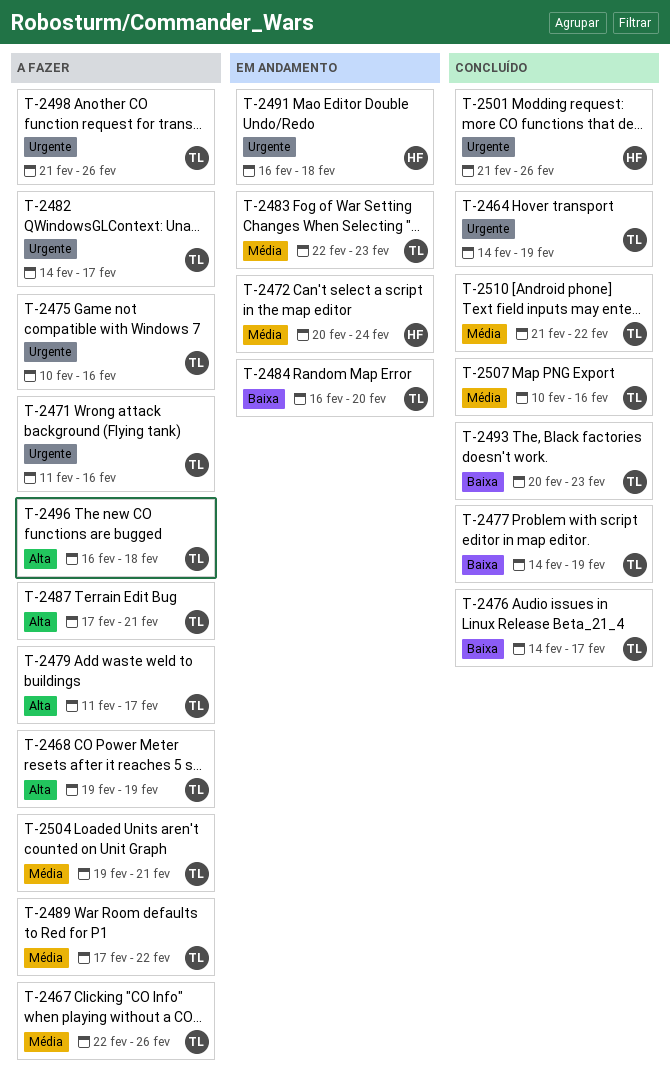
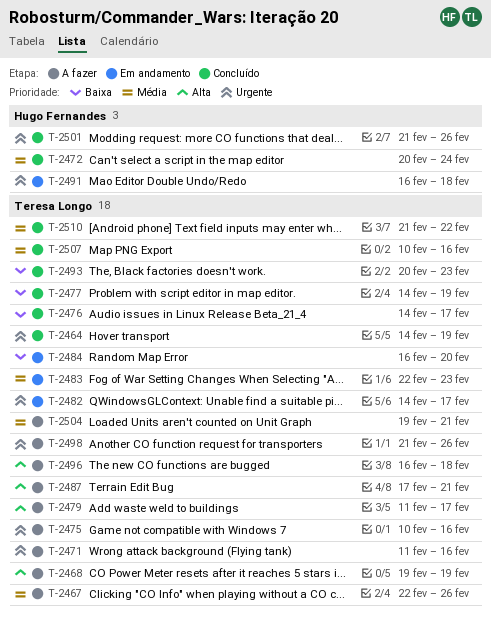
T-2472, status: Em andamento -> Concluído
T-2482, status: A fazer -> Em andamento
T-2489: present -> none

